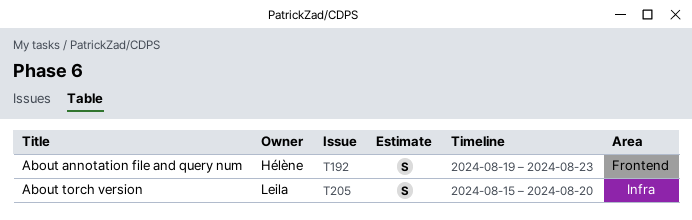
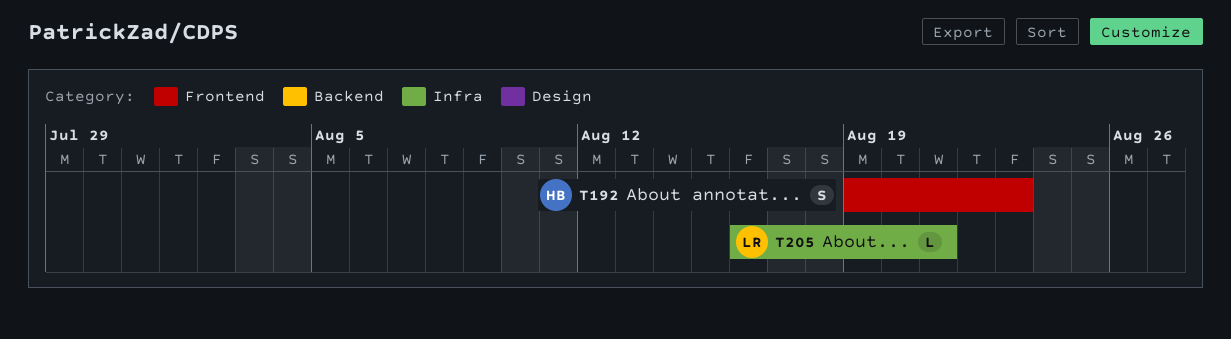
T205, estimate: S -> L
T205, start: Aug 15 -> Aug 16
T205, due: Aug 20 -> Aug 21

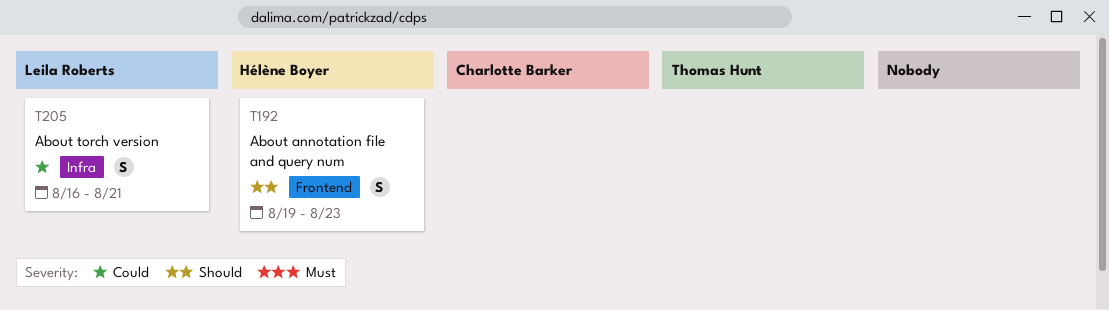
T205, estimate: L -> S

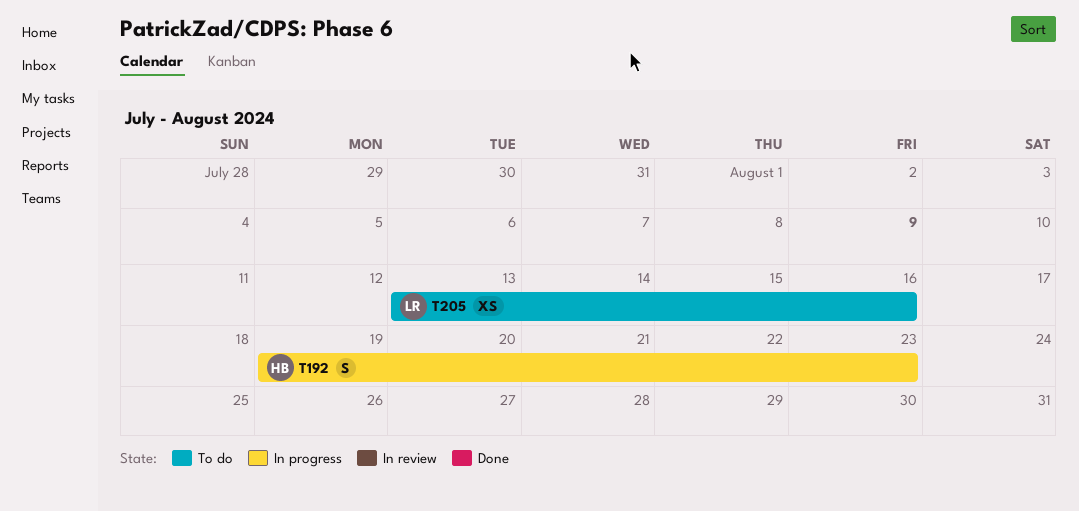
T205, estimate: S -> XS
T205, start: Aug 16 -> Aug 13
T205, due: Aug 21 -> Aug 16

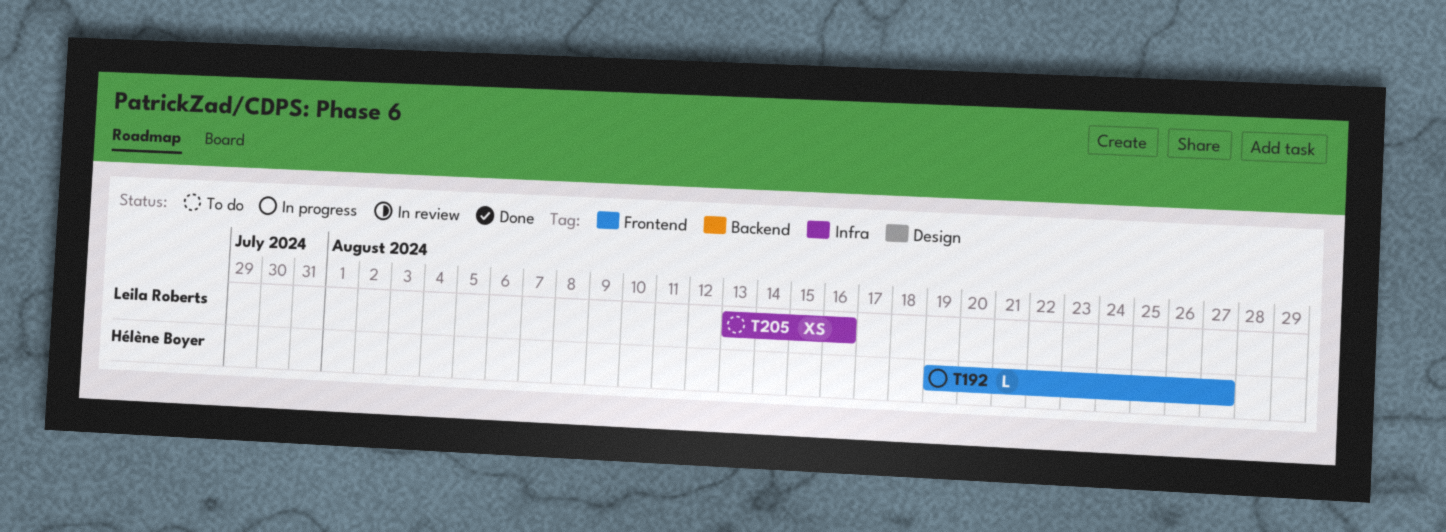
T192, estimate: S -> L
T192, due: Aug 23 -> Aug 27

